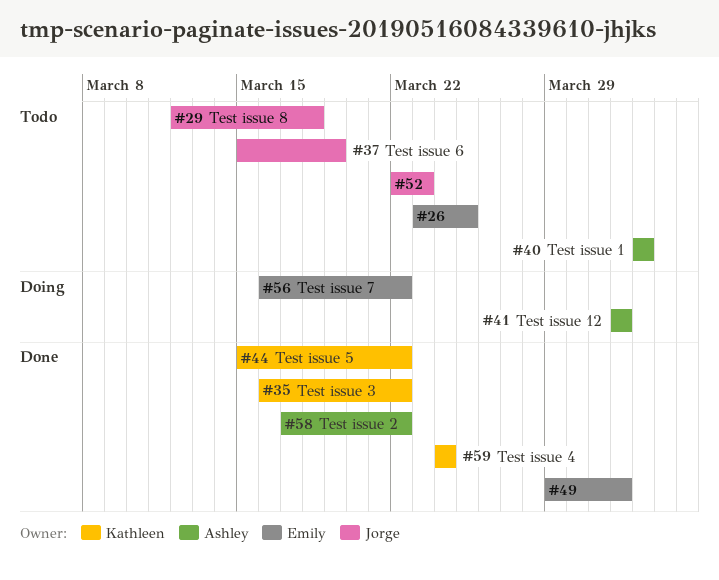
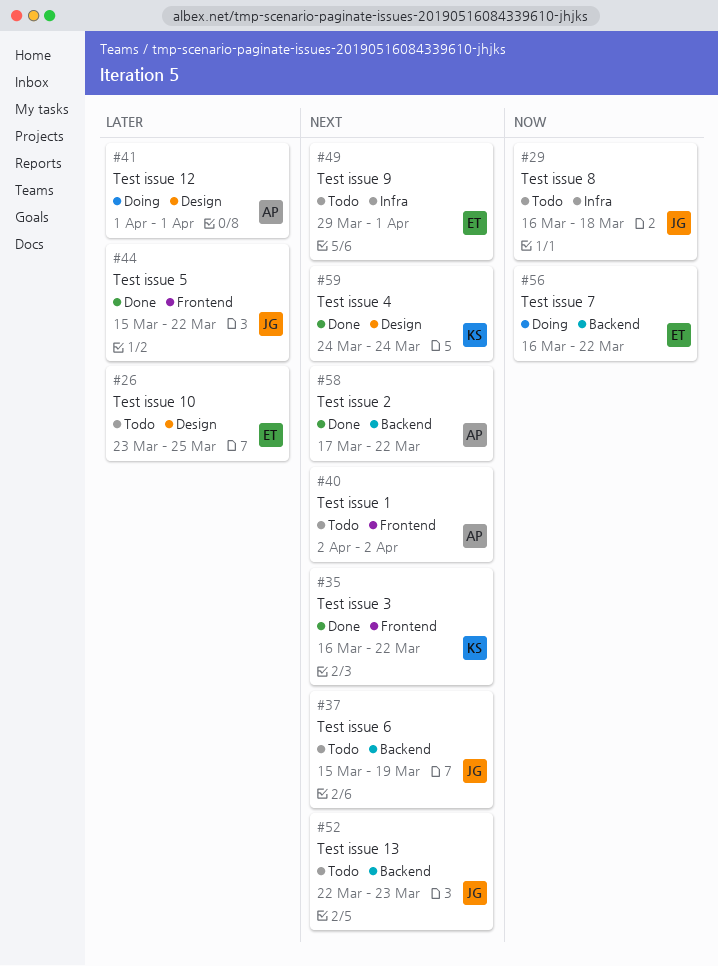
#29, start: Mar 12 -> Mar 16
#44, owner: Kathleen -> Jorge
#49, status: Done -> Todo

